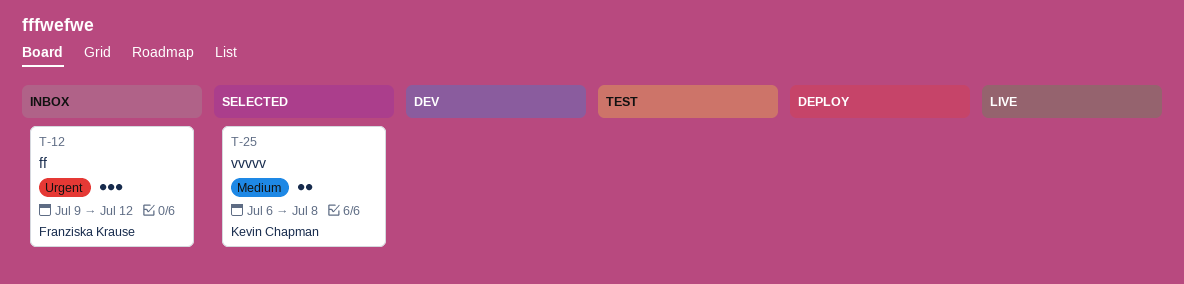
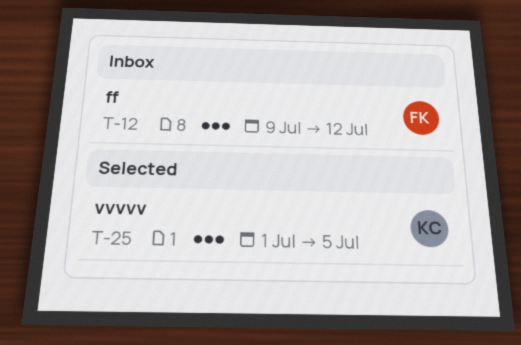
T-25, estimate: 2 -> 3
T-25, start: Jul 6 -> Jul 1
T-25, due: Jul 8 -> Jul 5

